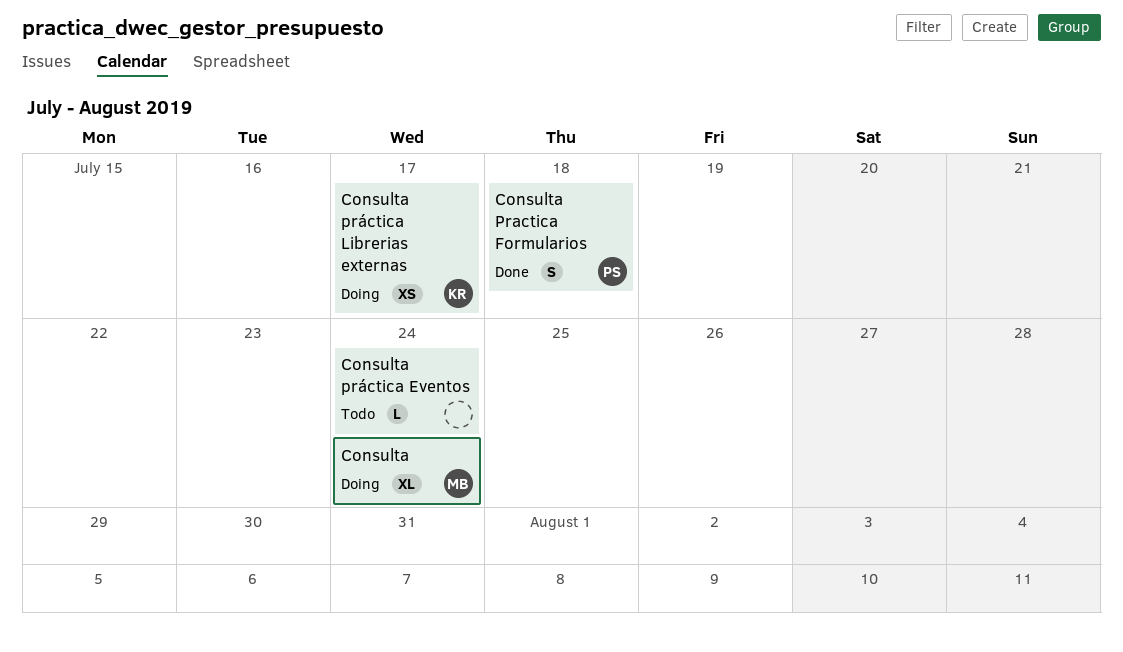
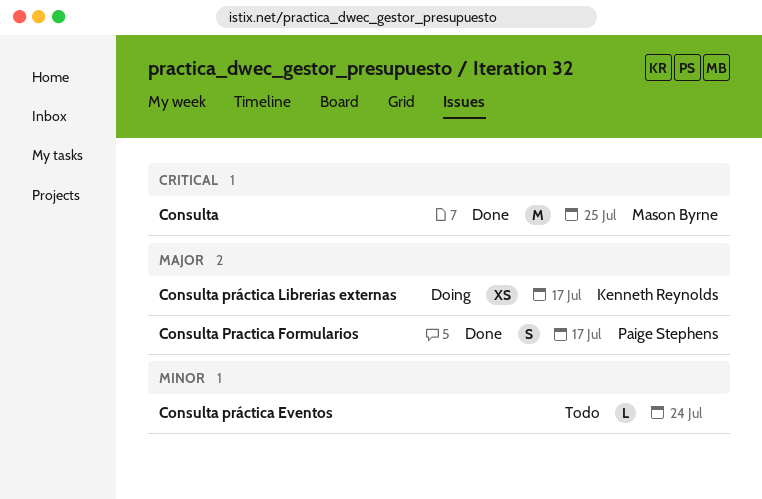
Consulta, status: Doing -> Done
Consulta, estimate: XL -> M
Consulta, due: Jul 24 -> Jul 25
Consulta Practica Formularios, due: Jul 18 -> Jul 17

